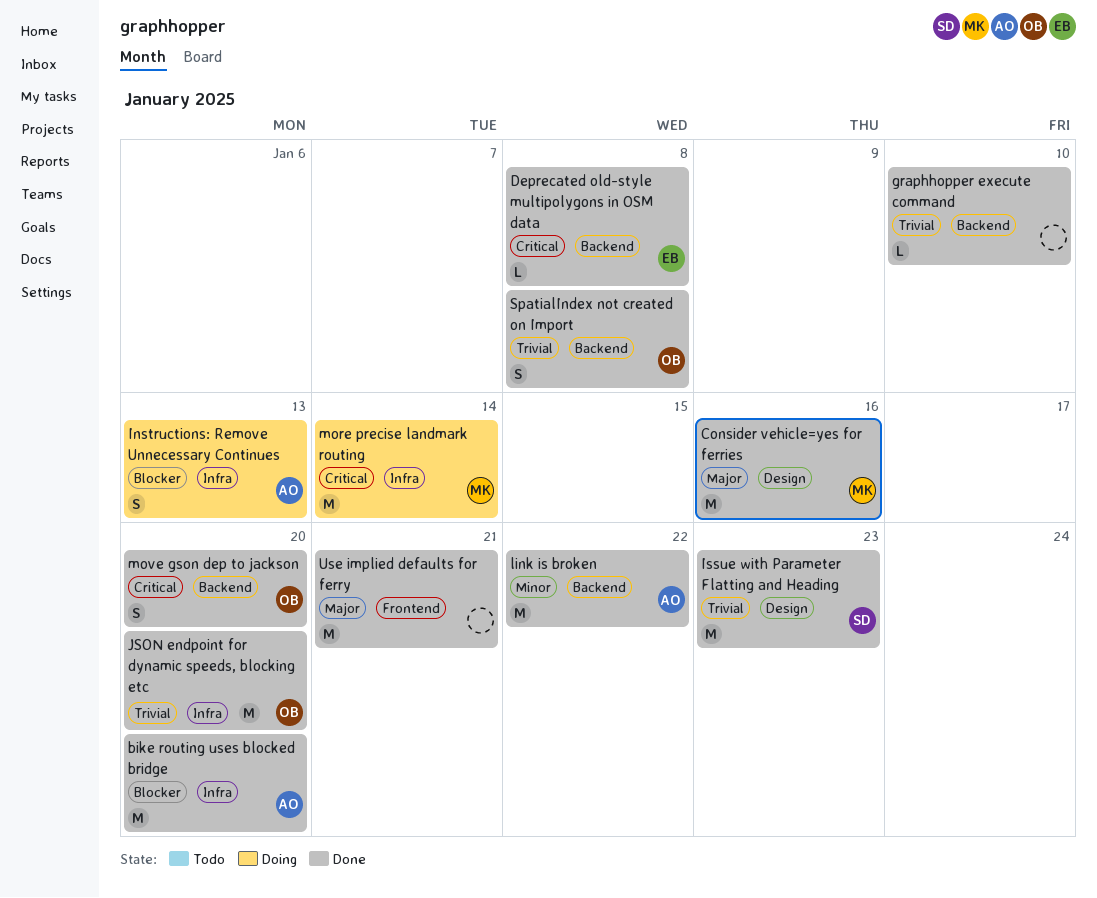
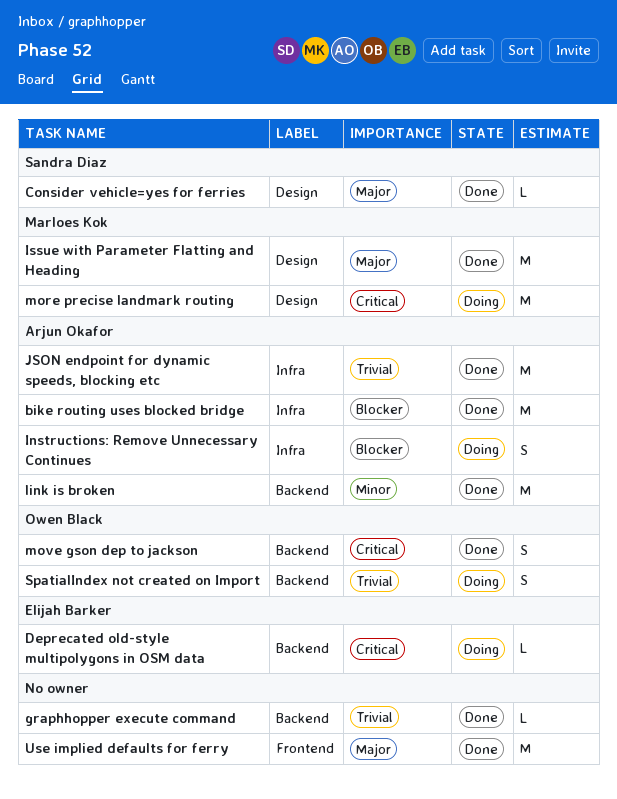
Consider vehicle=yes for ferries, owner: Marloes Kok -> Sandra Diaz
Consider vehicle=yes for ferries, estimate: M -> L
Deprecated old-style multipolygons in OSM data, status: Done -> Doing
Issue with Parameter Flatting and Heading, owner: Sandra Diaz -> Marloes Kok
Issue with Parameter Flatting and Heading, priority: Trivial -> Major
JSON endpoint for dynamic speeds, blocking etc, owner: Owen Black -> Arjun Okafor
more precise landmark routing, label: Infra -> Design
SpatialIndex not created on Import, status: Done -> Doing

